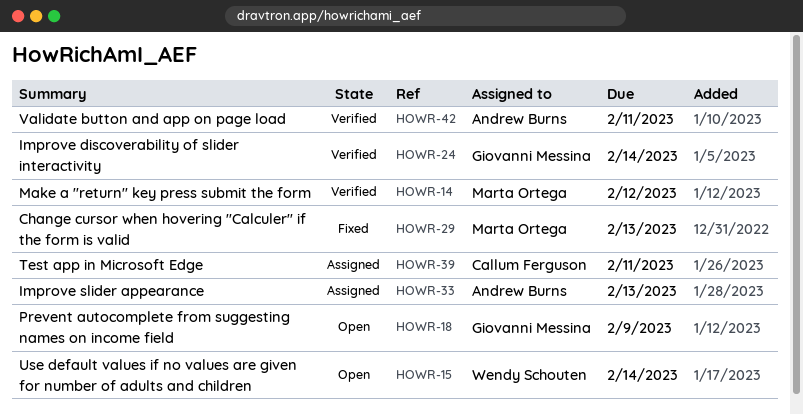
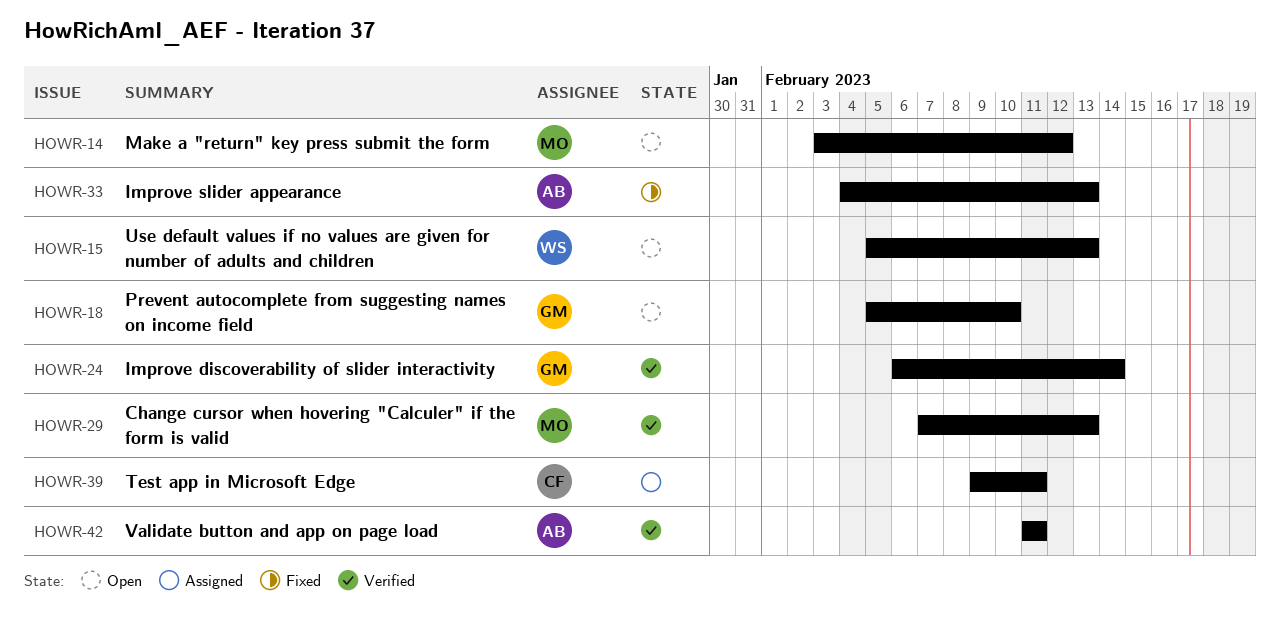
HOWR-14, status: Verified -> Open
HOWR-15, due: Feb 14 -> Feb 13
HOWR-18, due: Feb 9 -> Feb 10
HOWR-29, status: Fixed -> Verified
HOWR-33, status: Assigned -> Fixed

